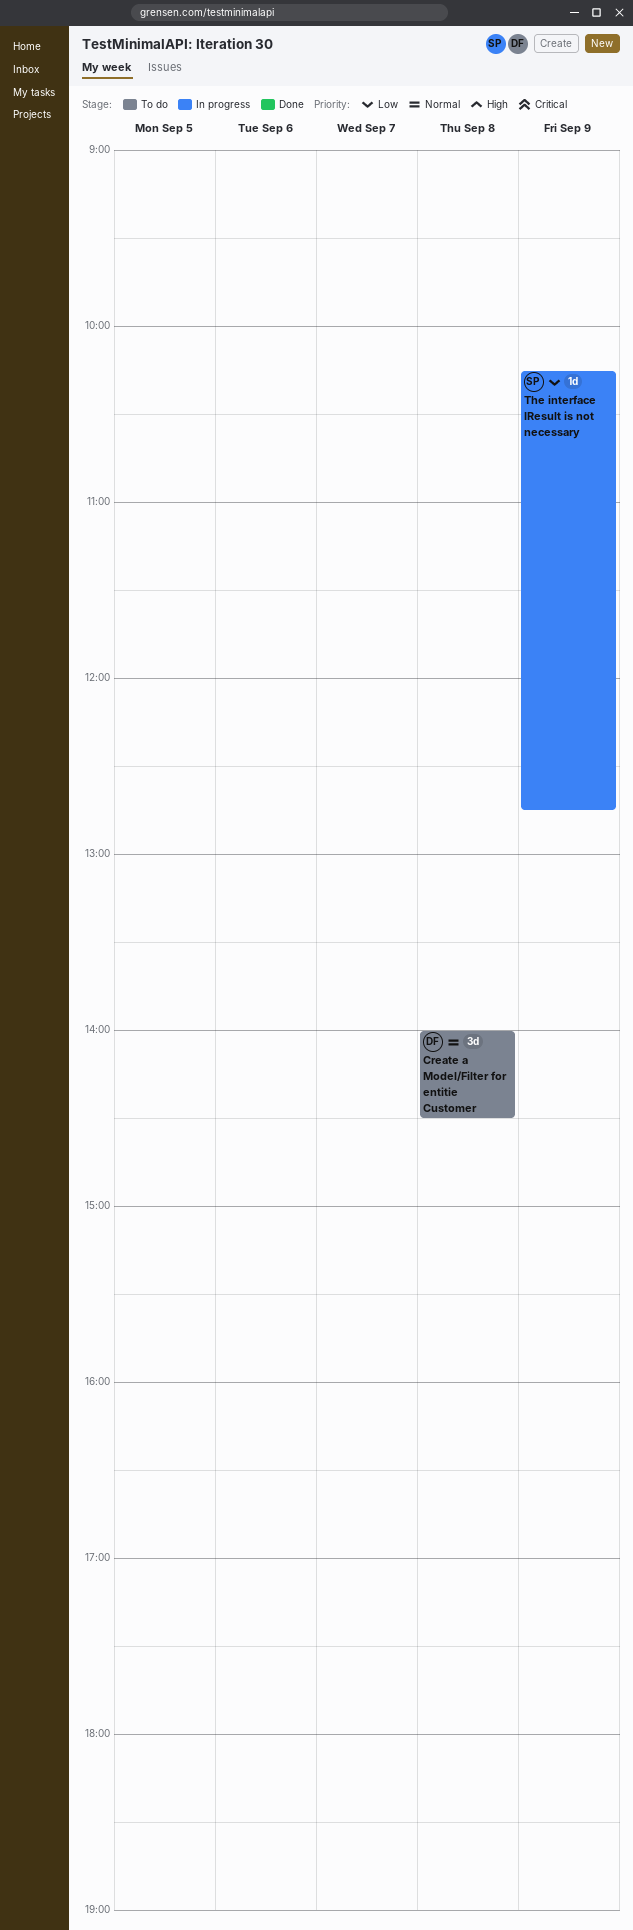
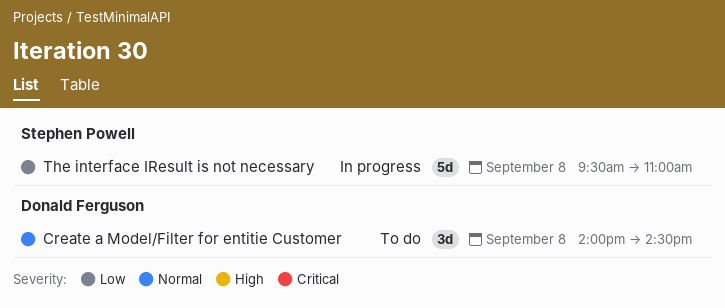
The interface IResult is not necessary, estimate: 1d -> 5d
The interface IResult is not necessary, day: Sep 9 -> Sep 8
The interface IResult is not necessary, begins: 10:15 -> 09:30
The interface IResult is not necessary, ends: 12:45 -> 11:00

